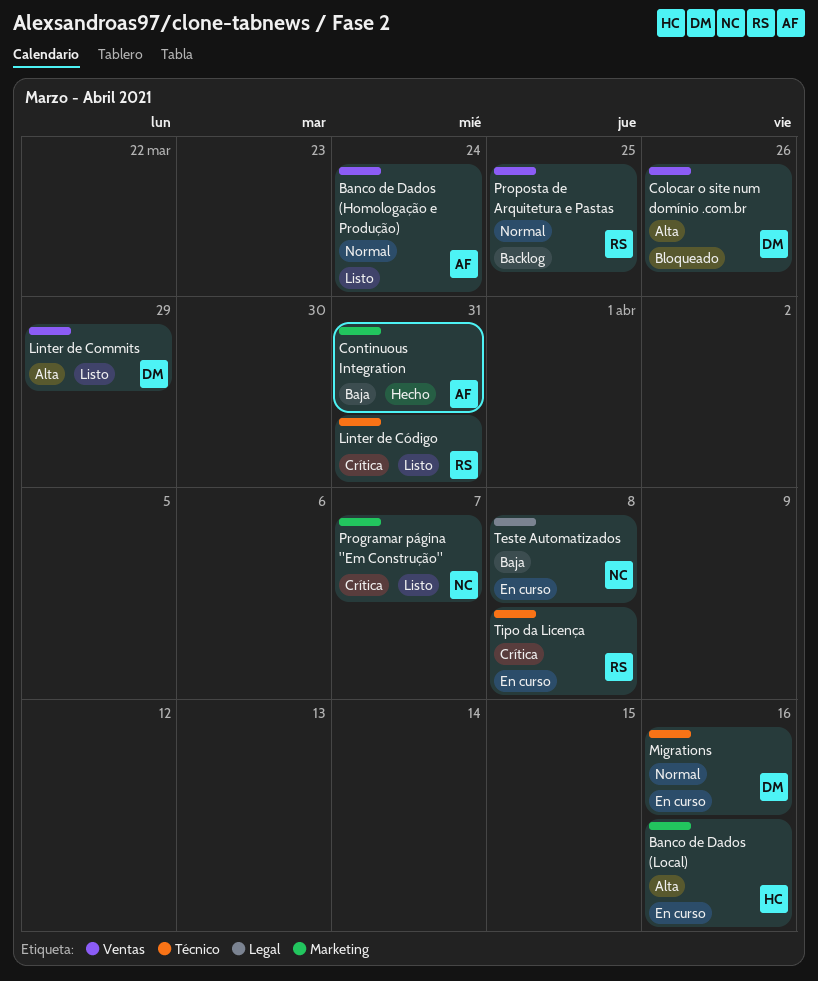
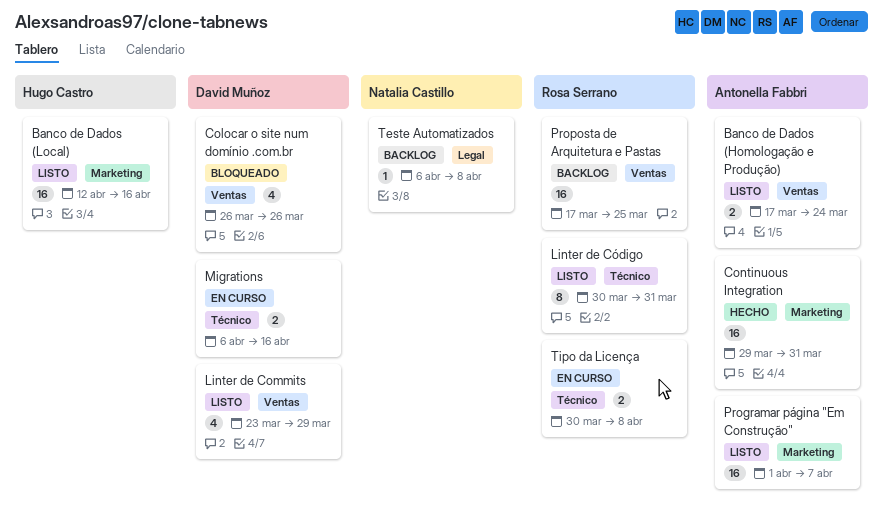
Banco de Dados (Local), status: En curso -> Listo
Programar página "Em Construção", owner: Natalia Castillo -> Antonella Fabbri
Teste Automatizados, status: En curso -> Backlog

